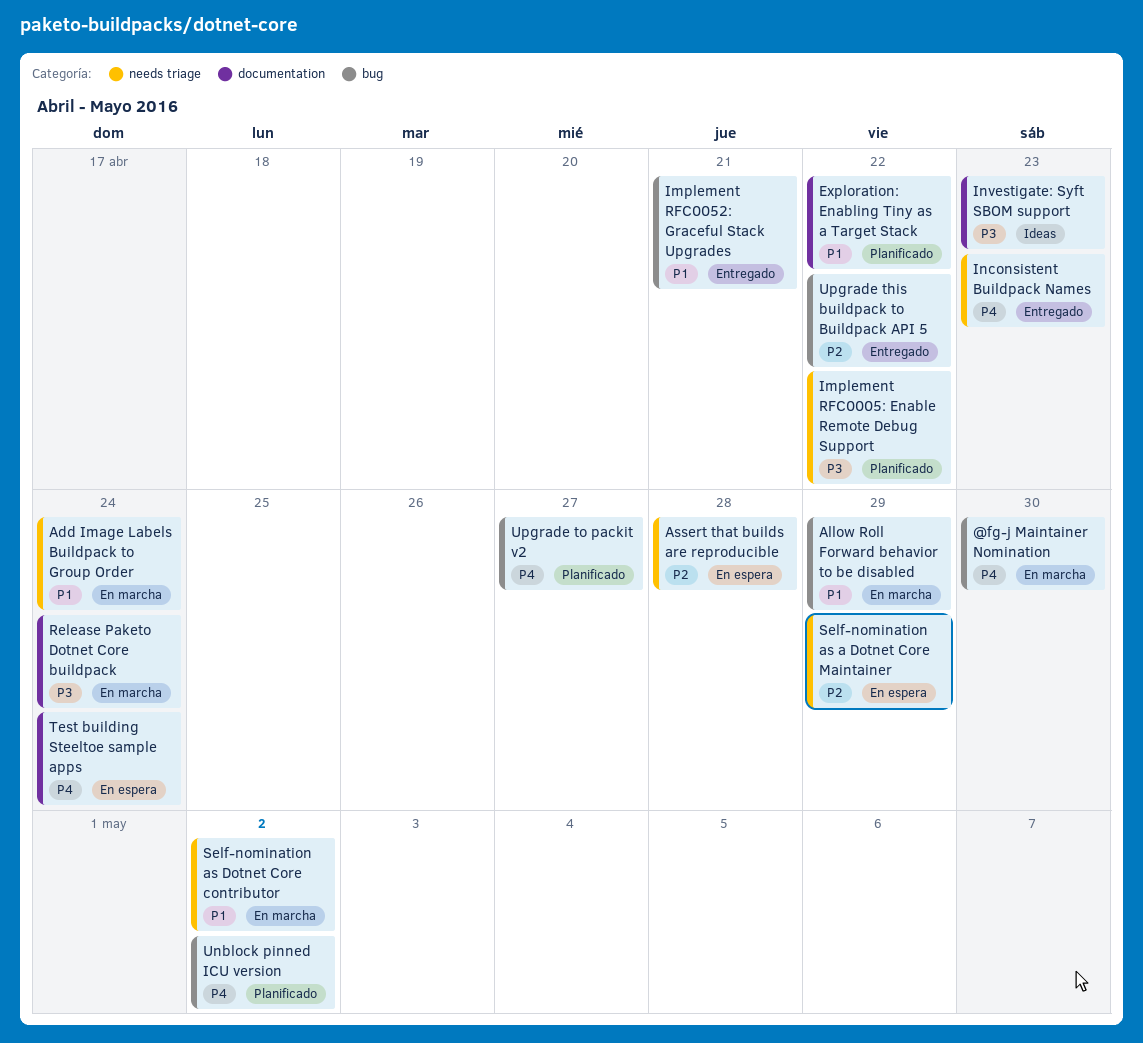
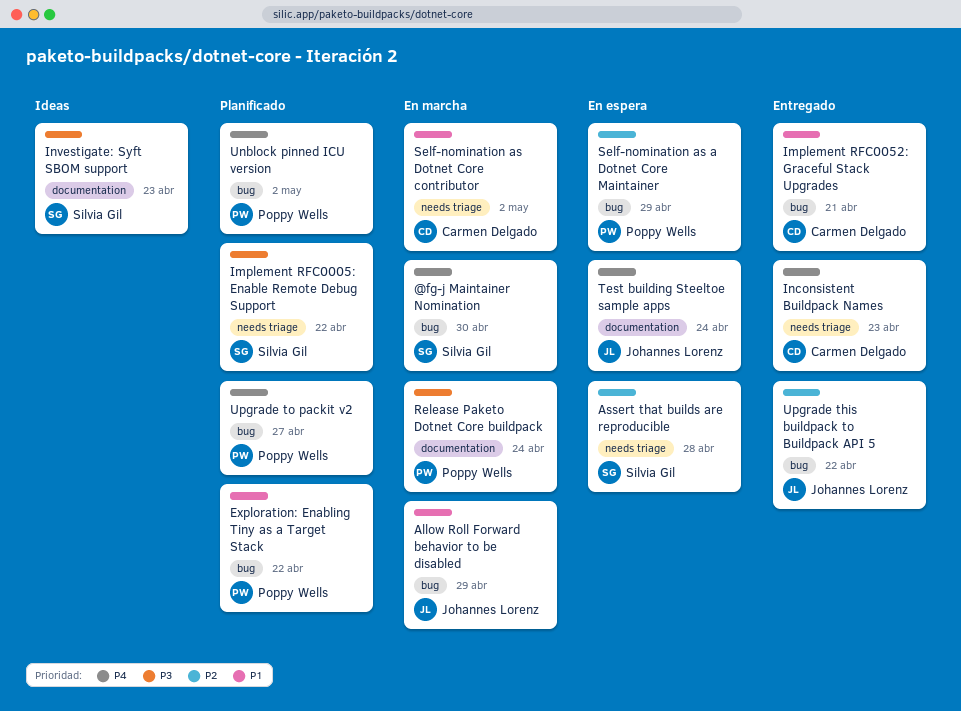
Add Image Labels Buildpack to Group Order: present -> none
Exploration: Enabling Tiny as a Target Stack, label: documentation -> bug
Self-nomination as a Dotnet Core Maintainer, label: needs triage -> bug

